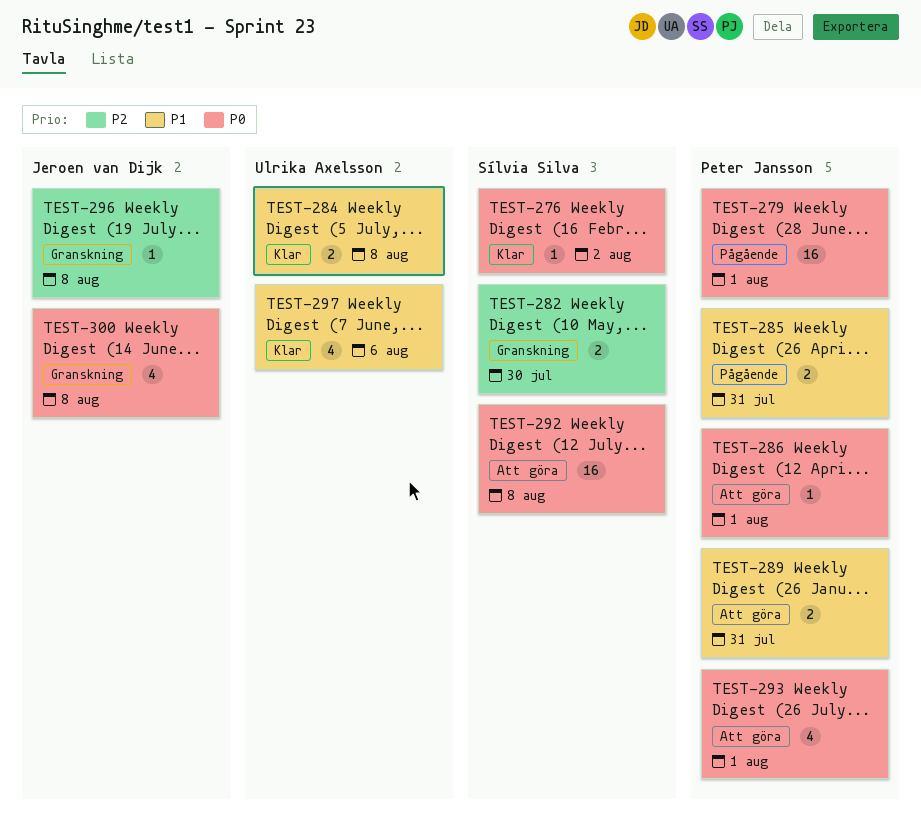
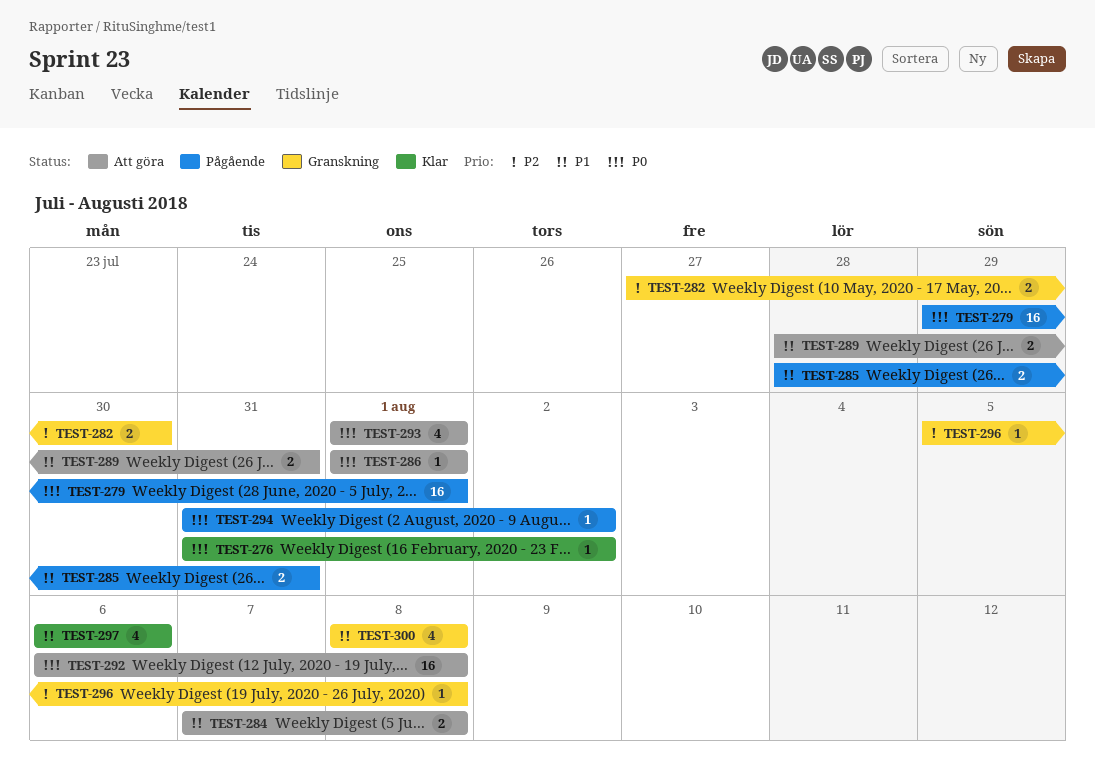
TEST-284, status: Klar -> Att göra
TEST-294: none -> present
TEST-300, priority: P0 -> P1

